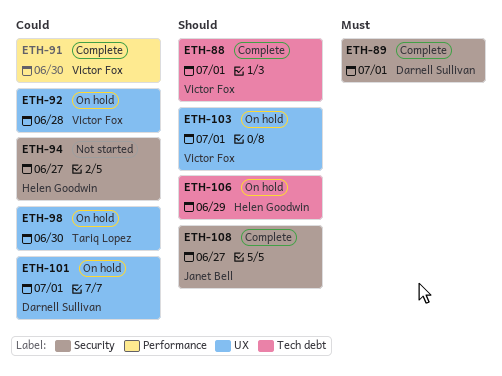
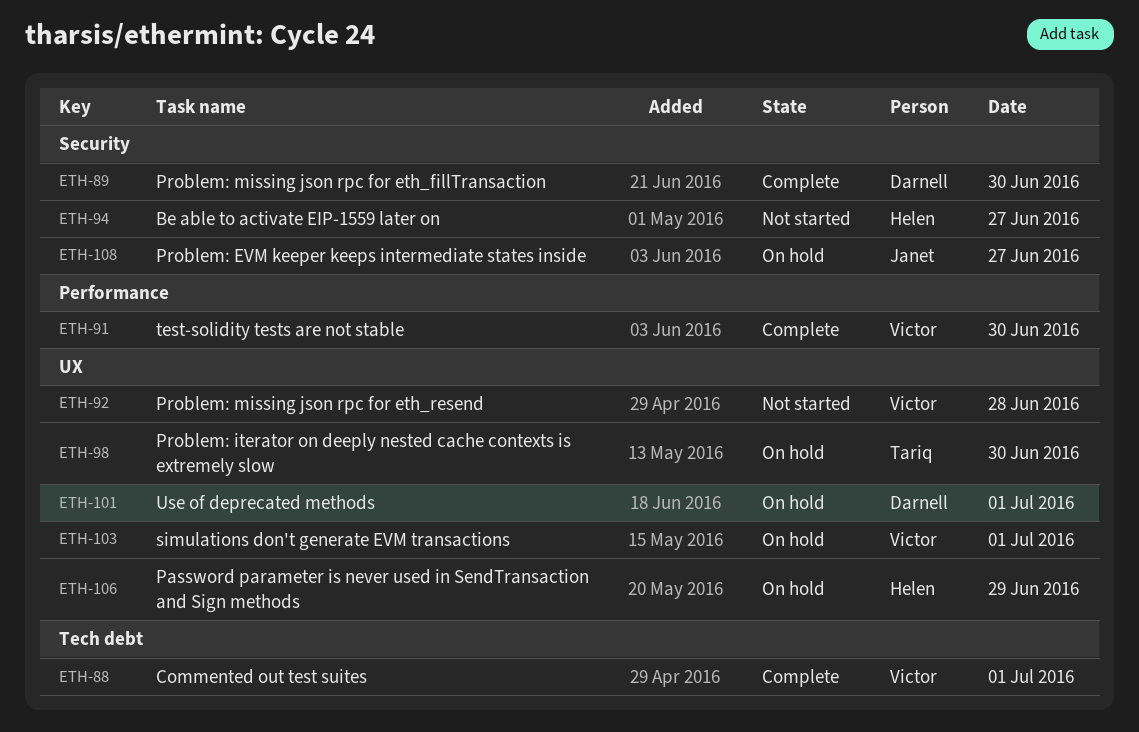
ETH-89, day: Jul 1 -> Jun 30
ETH-92, status: On hold -> Not started
ETH-106, label: Tech debt -> UX
ETH-108, status: Complete -> On hold

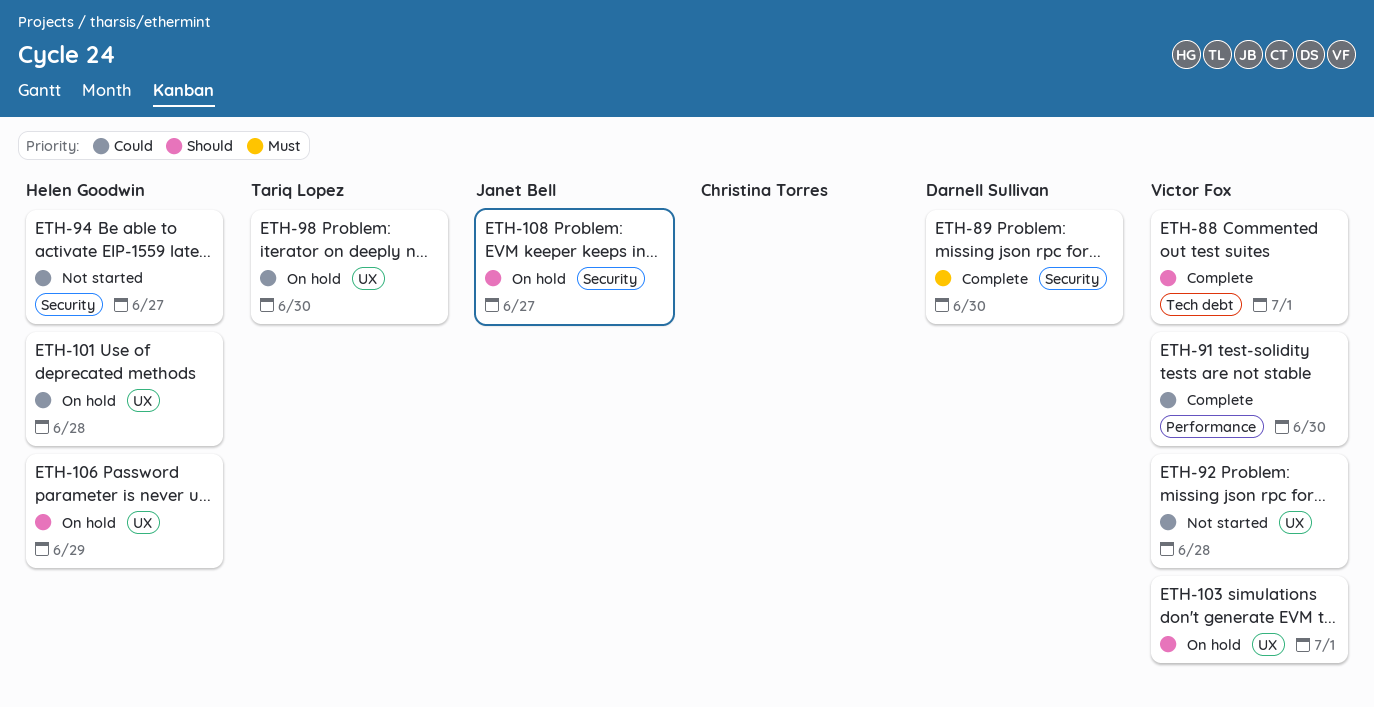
ETH-101, owner: Darnell Sullivan -> Helen Goodwin
ETH-101, day: Jul 1 -> Jun 28

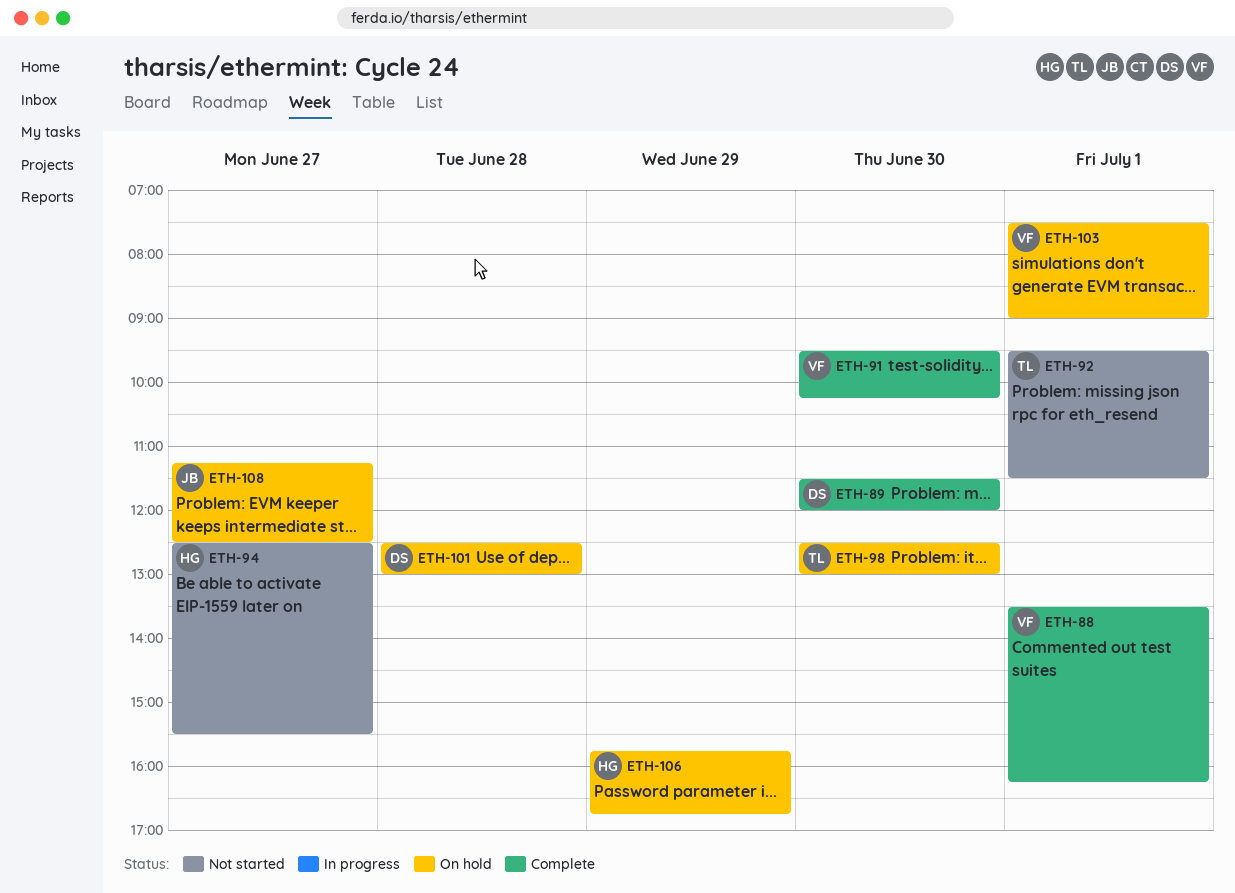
ETH-92, owner: Victor Fox -> Tariq Lopez
ETH-92, day: Jun 28 -> Jul 1
ETH-101, owner: Helen Goodwin -> Darnell Sullivan

